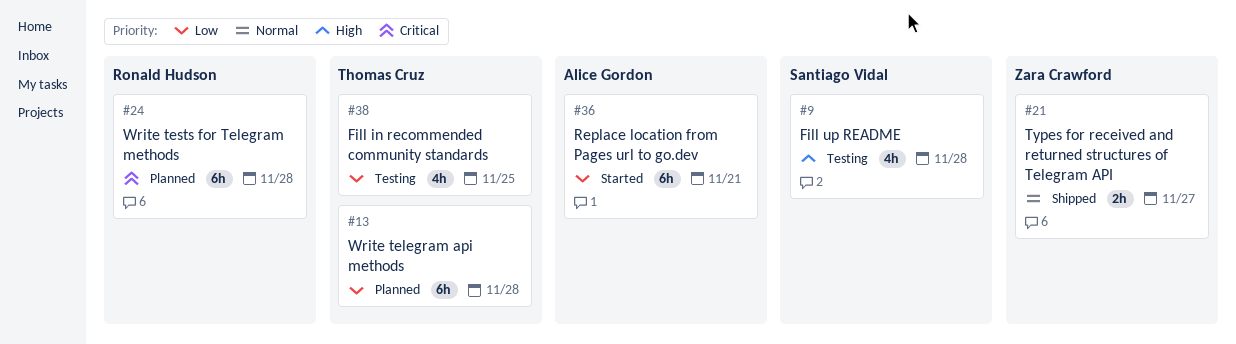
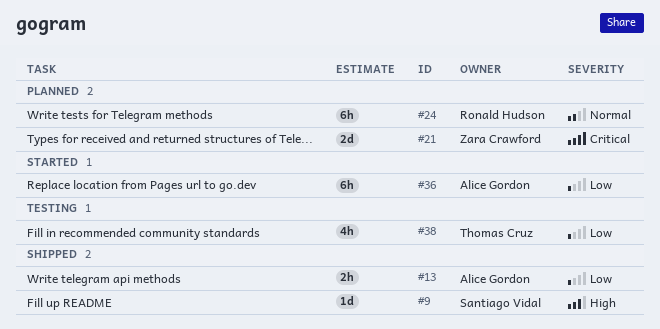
#9, status: Testing -> Shipped
#9, estimate: 4h -> 1d
#13, status: Planned -> Shipped
#13, owner: Thomas Cruz -> Alice Gordon
#13, estimate: 6h -> 2h
#21, status: Shipped -> Planned
#21, priority: Normal -> Critical
#21, estimate: 2h -> 2d
#24, priority: Critical -> Normal

